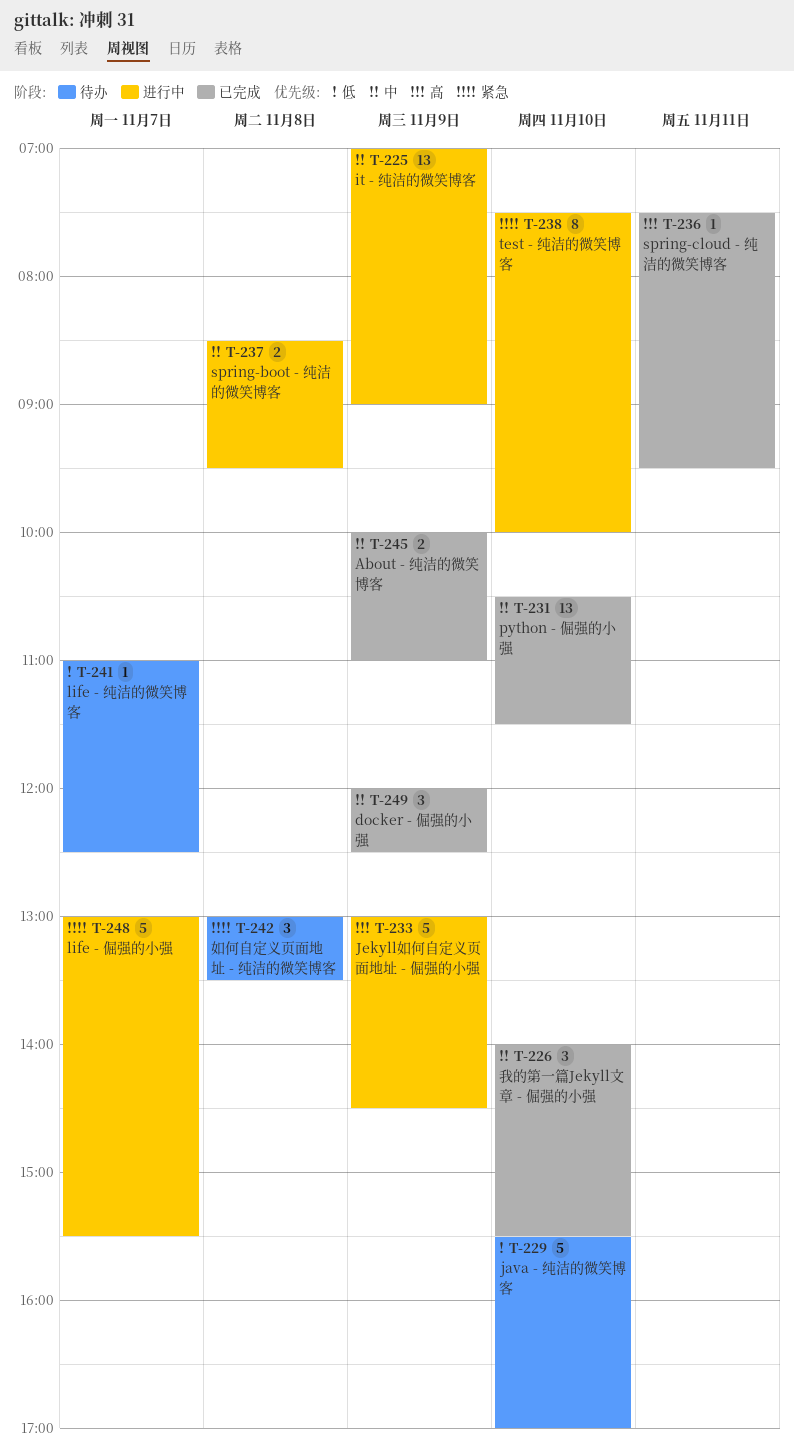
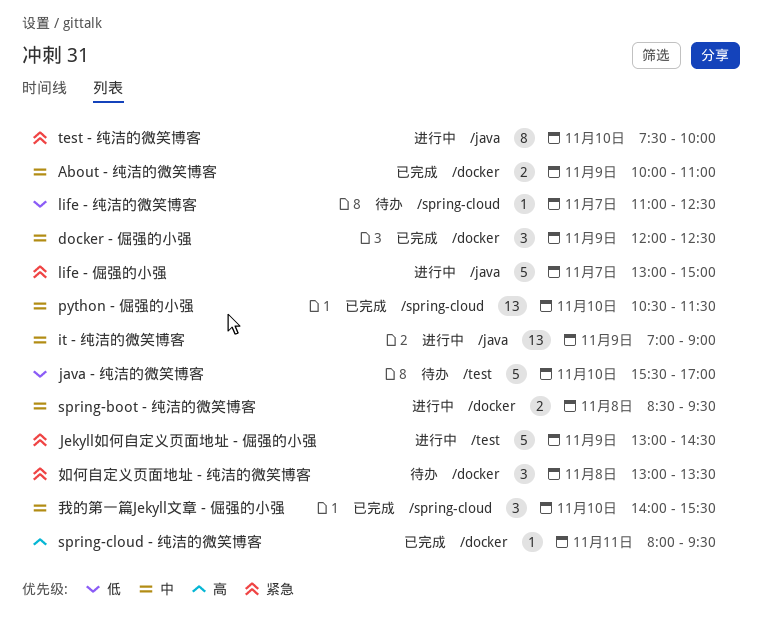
Jekyll如何自定义页面地址 - 倔强的小强, priority: 高 -> 紧急
life - 倔强的小强, ends: 15:30 -> 15:00
spring-cloud - 纯洁的微笑博客, begins: 07:30 -> 08:00

